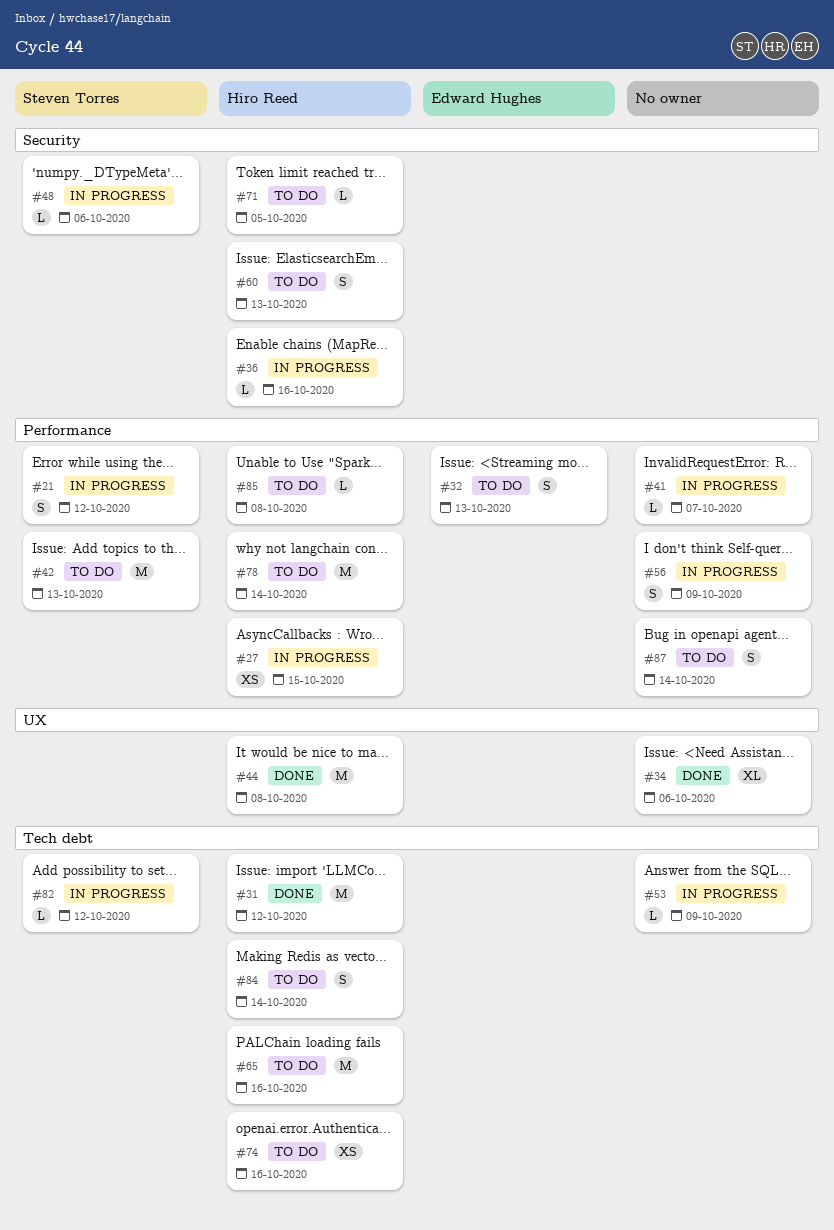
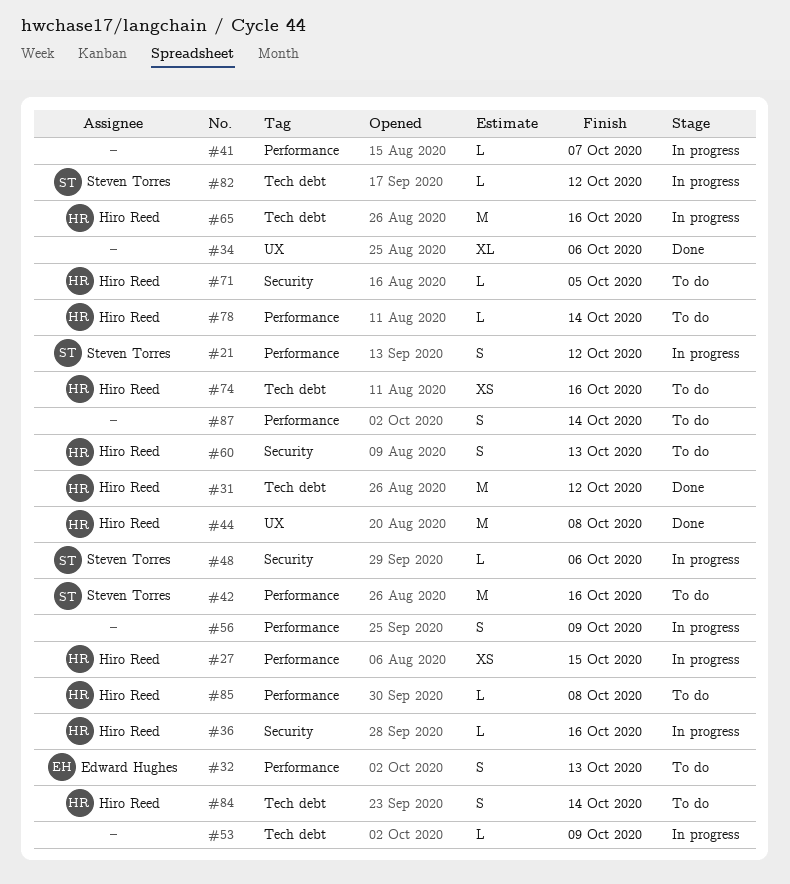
#42, due: Oct 13 -> Oct 16
#65, status: To do -> In progress
#78, estimate: M -> L

